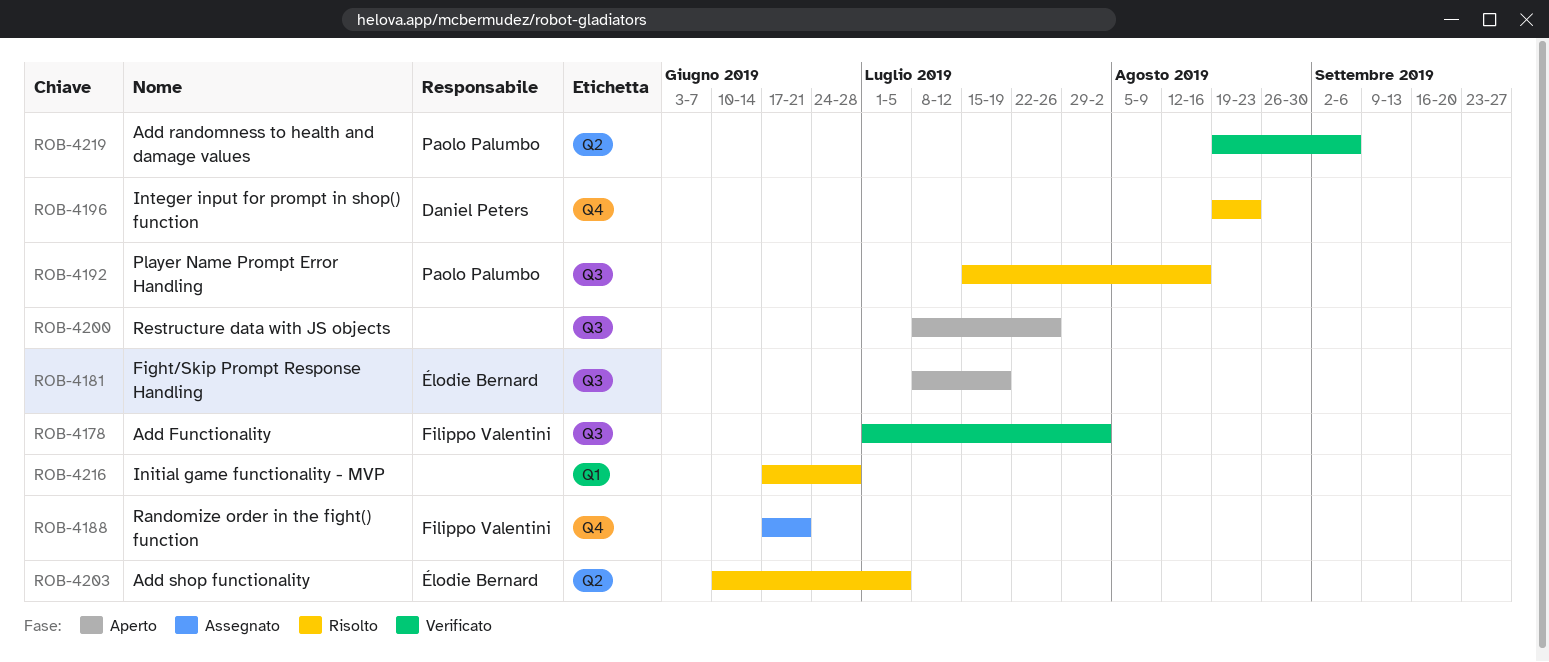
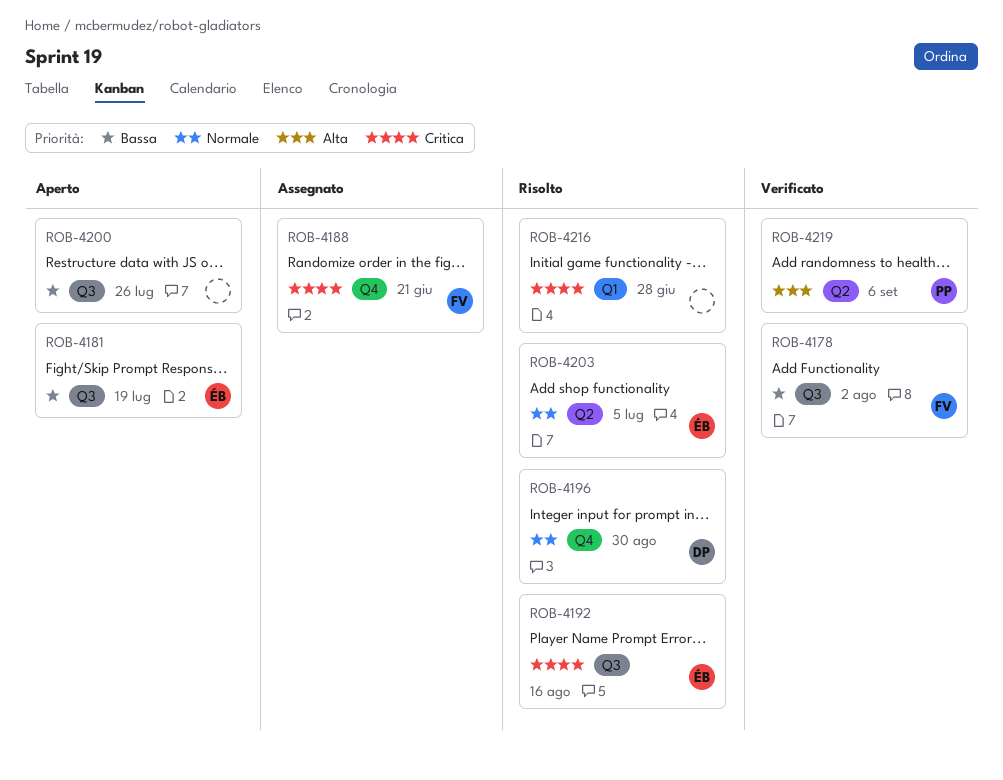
ROB-4192, owner: Paolo Palumbo -> Élodie Bernard
ROB-4196, due: Aug 23 -> Aug 30

